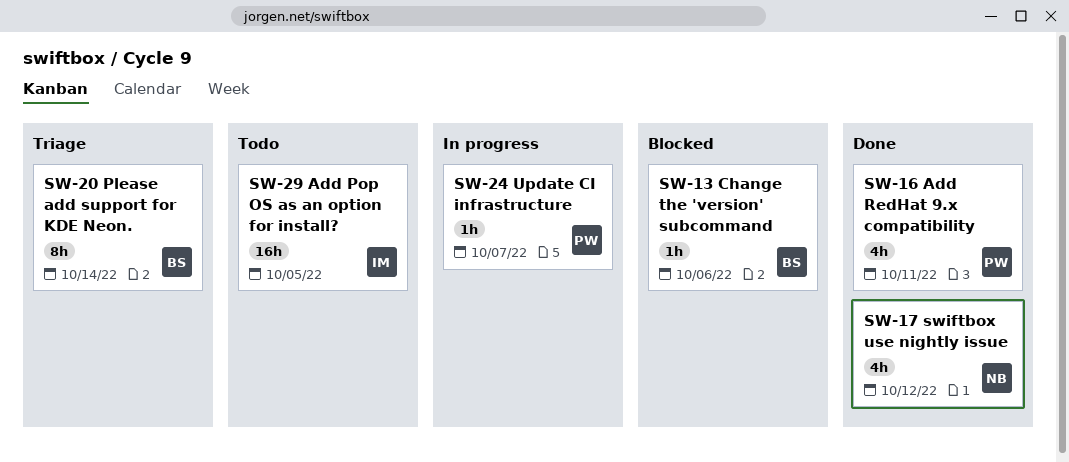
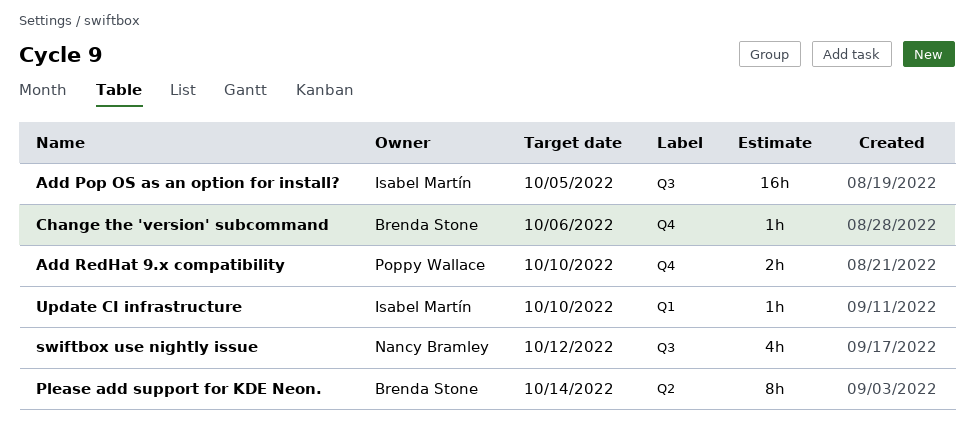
Add RedHat 9.x compatibility, estimate: 4h -> 2h
Add RedHat 9.x compatibility, due: Oct 11 -> Oct 10
Update CI infrastructure, owner: Poppy Wallace -> Isabel Martín
Update CI infrastructure, due: Oct 7 -> Oct 10

